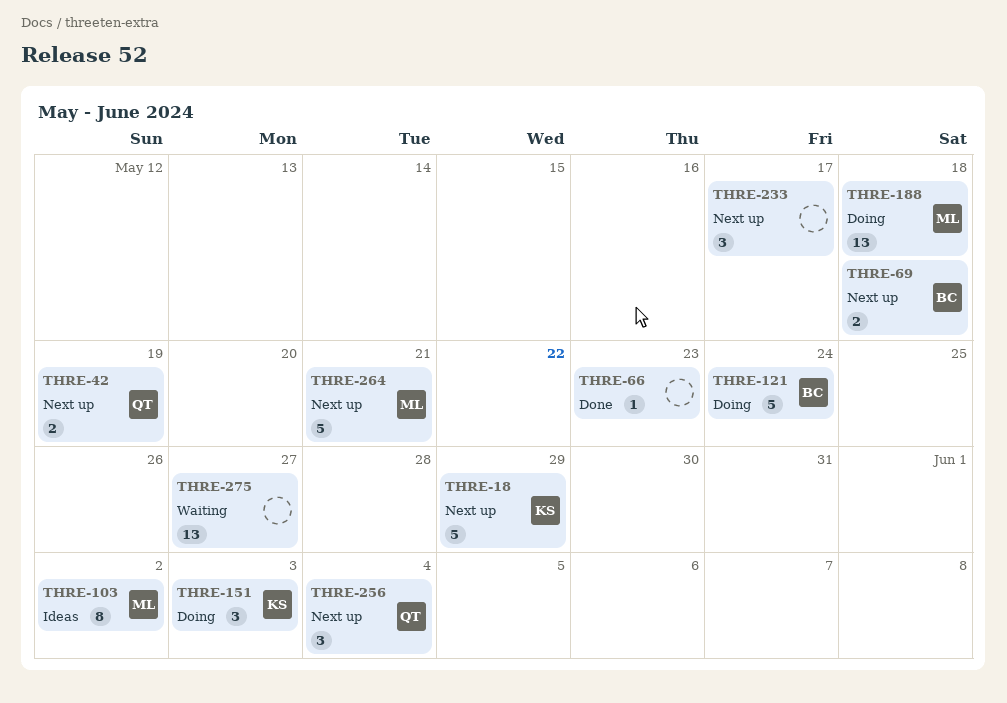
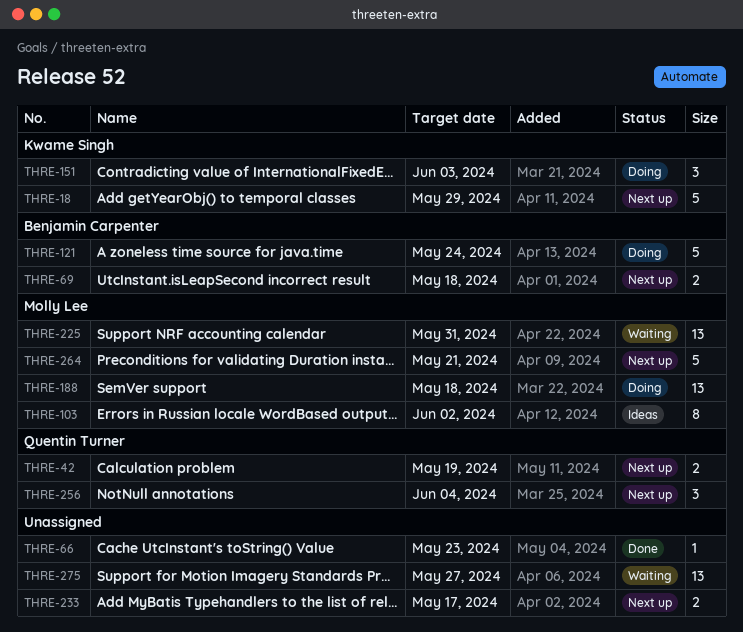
THRE-225: none -> present
THRE-233, estimate: 3 -> 2

